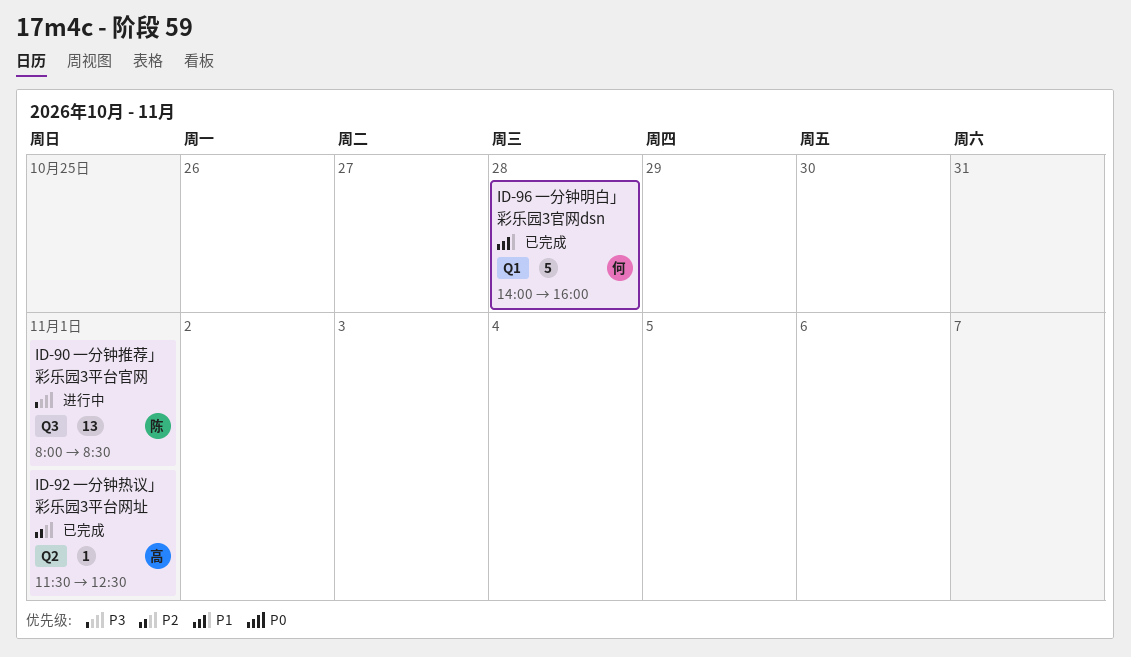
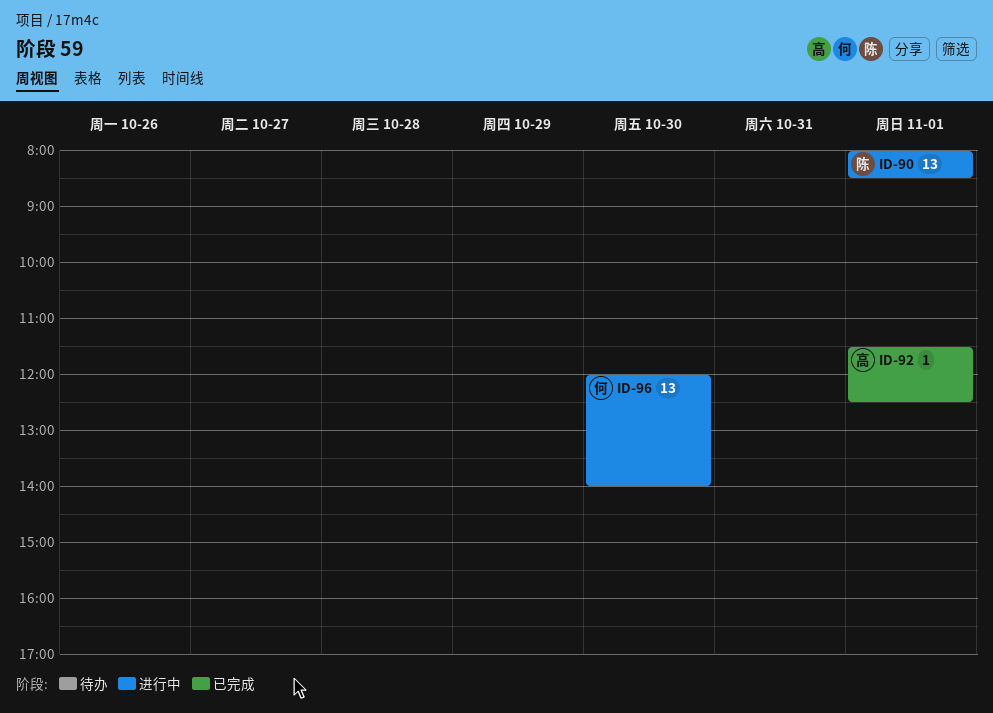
ID-96, status: 已完成 -> 进行中
ID-96, estimate: 5 -> 13
ID-96, day: Oct 28 -> Oct 30
ID-96, begins: 14:00 -> 12:00
ID-96, ends: 16:00 -> 14:00

